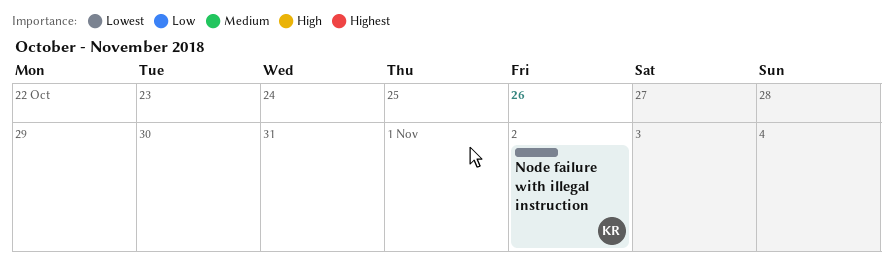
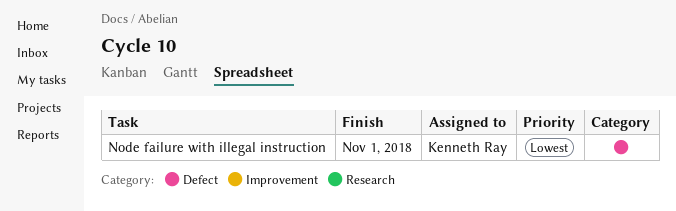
Node failure with illegal instruction, due: Nov 2 -> Nov 1

